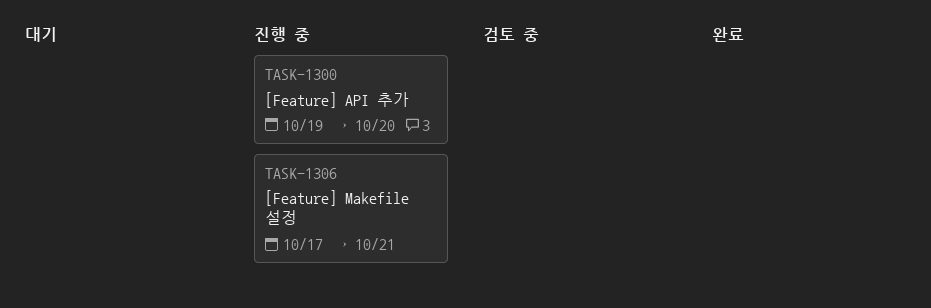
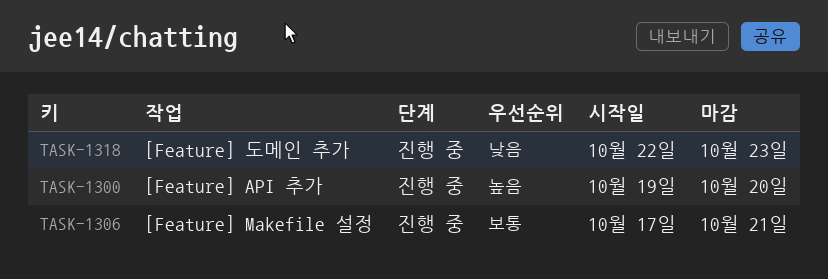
TASK-1318: none -> present

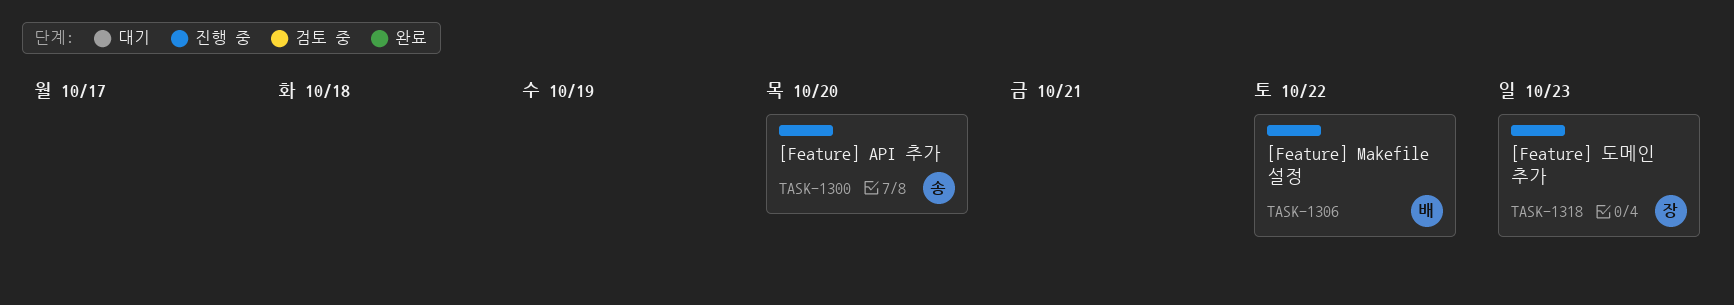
TASK-1306, due: Oct 21 -> Oct 22

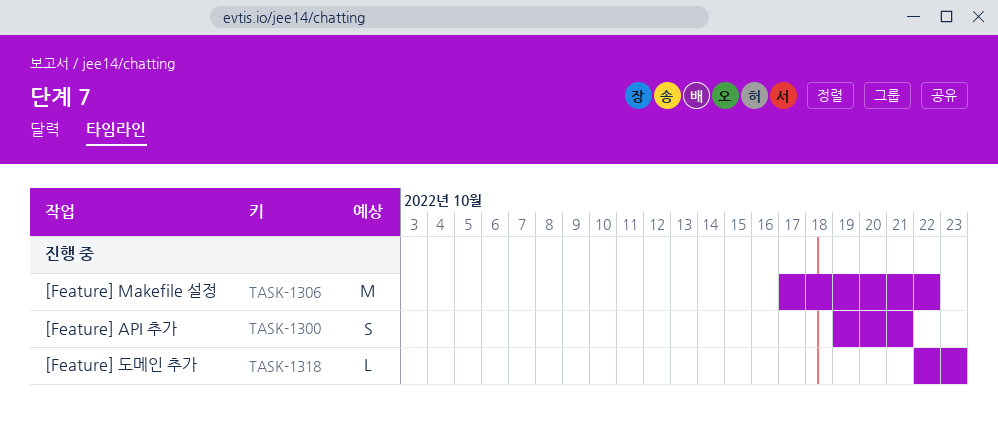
TASK-1300, due: Oct 20 -> Oct 21

